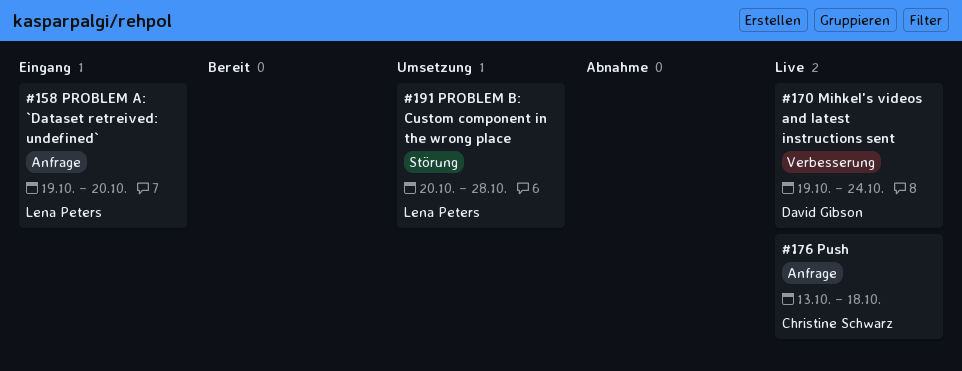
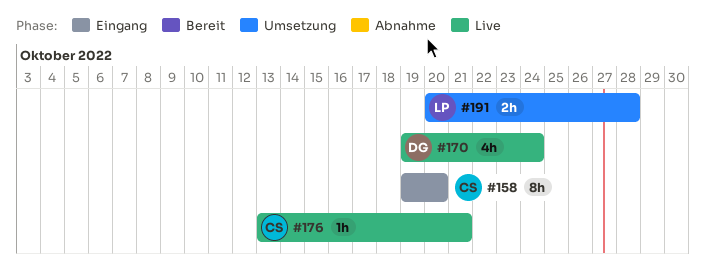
#158, owner: Lena Peters -> Christine Schwarz
#176, due: Oct 18 -> Oct 21

